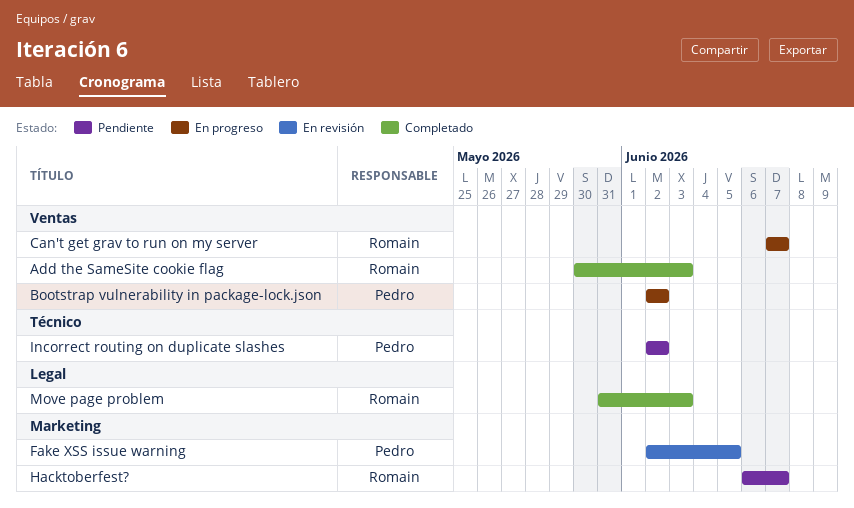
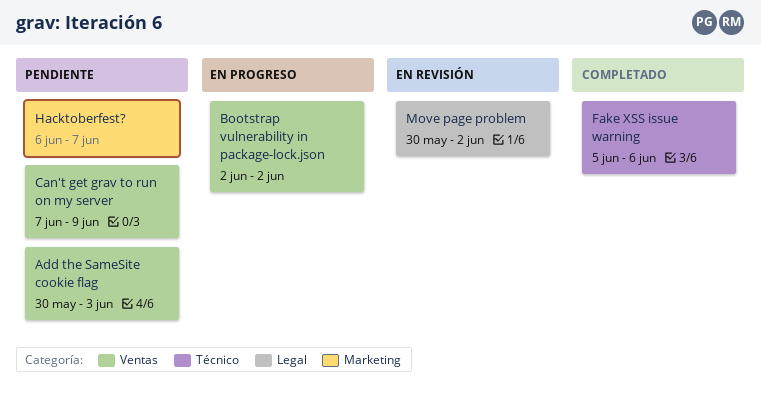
Add the SameSite cookie flag, status: Completado -> Pendiente
Can't get grav to run on my server, status: En progreso -> Pendiente
Can't get grav to run on my server, due: Jun 7 -> Jun 9
Fake XSS issue warning, status: En revisión -> Completado
Fake XSS issue warning, label: Marketing -> Técnico
Fake XSS issue warning, start: Jun 2 -> Jun 5
Fake XSS issue warning, due: Jun 5 -> Jun 6
Incorrect routing on duplicate slashes: present -> none
Move page problem, status: Completado -> En revisión
Move page problem, start: May 31 -> May 30
Move page problem, due: Jun 3 -> Jun 2

